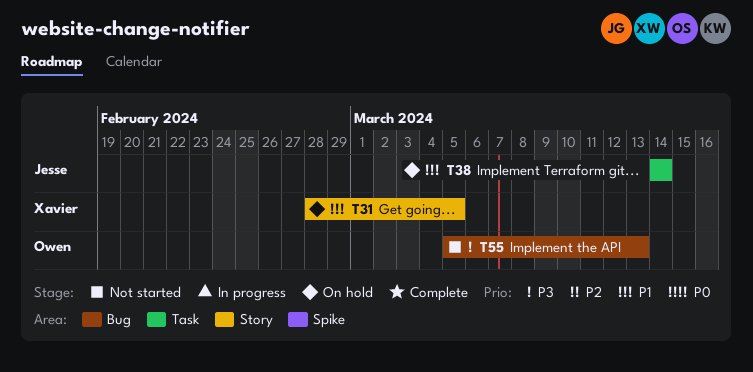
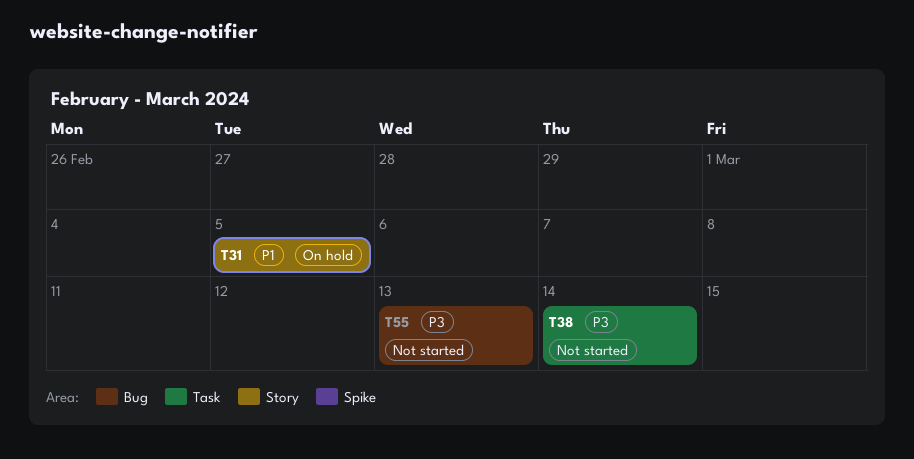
T38, status: On hold -> Not started
T38, priority: P1 -> P3

